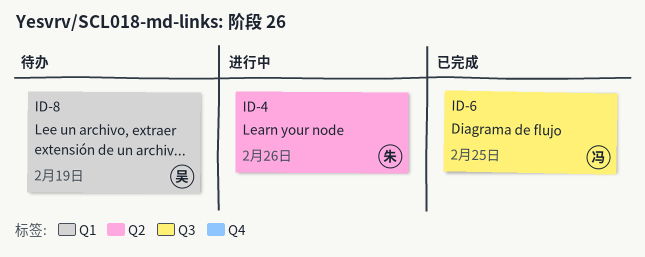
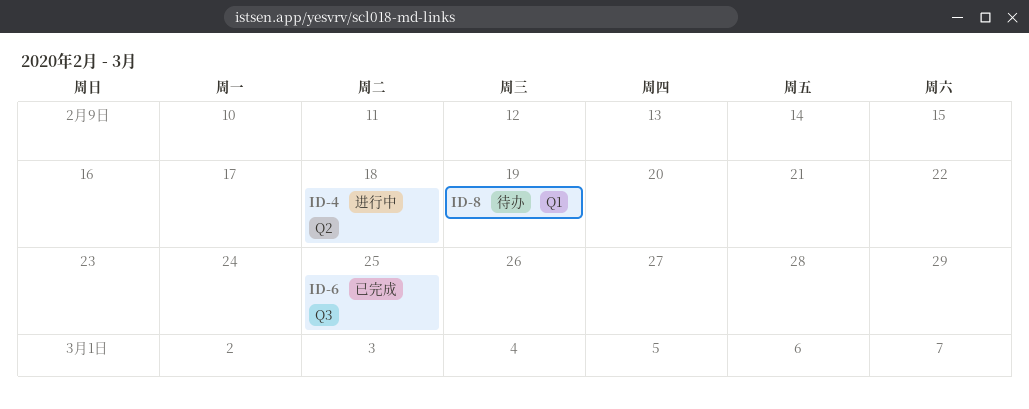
ID-4, due: Feb 26 -> Feb 18

